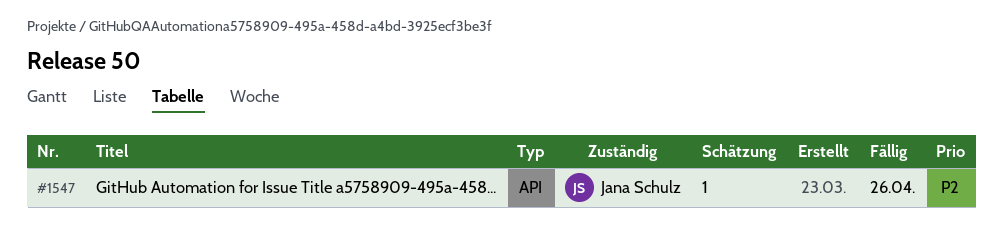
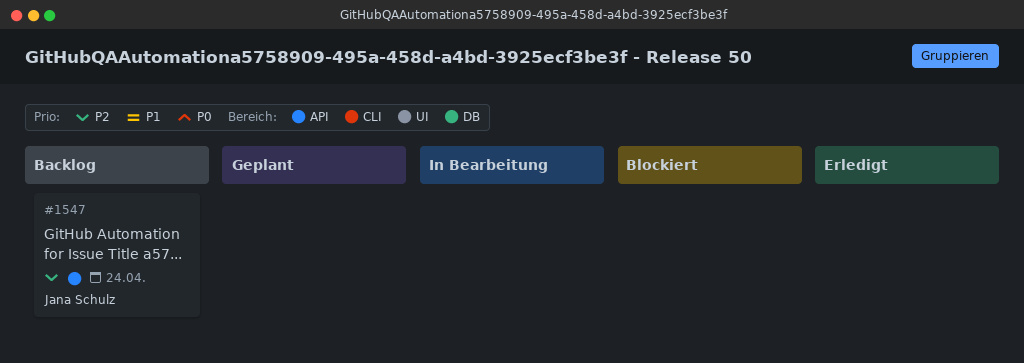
#1547, due: Apr 26 -> Apr 24

